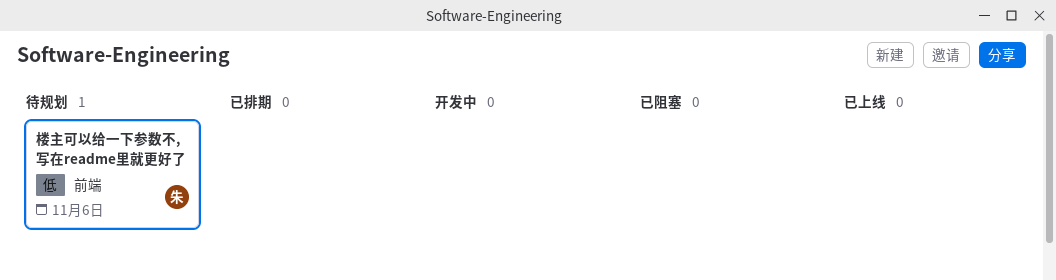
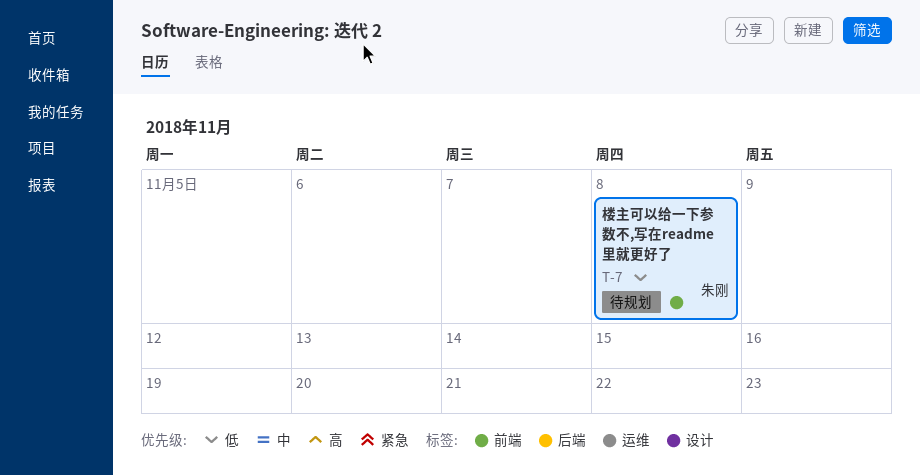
楼主可以给一下参数不,写在readme里就更好了, due: Nov 6 -> Nov 8

